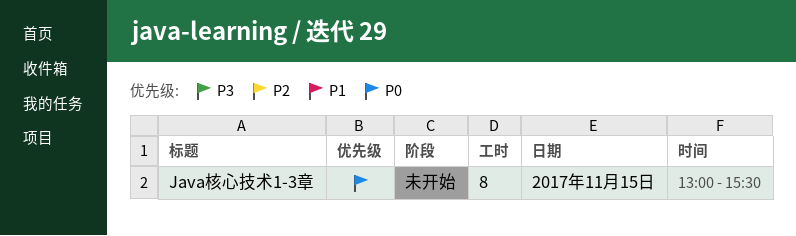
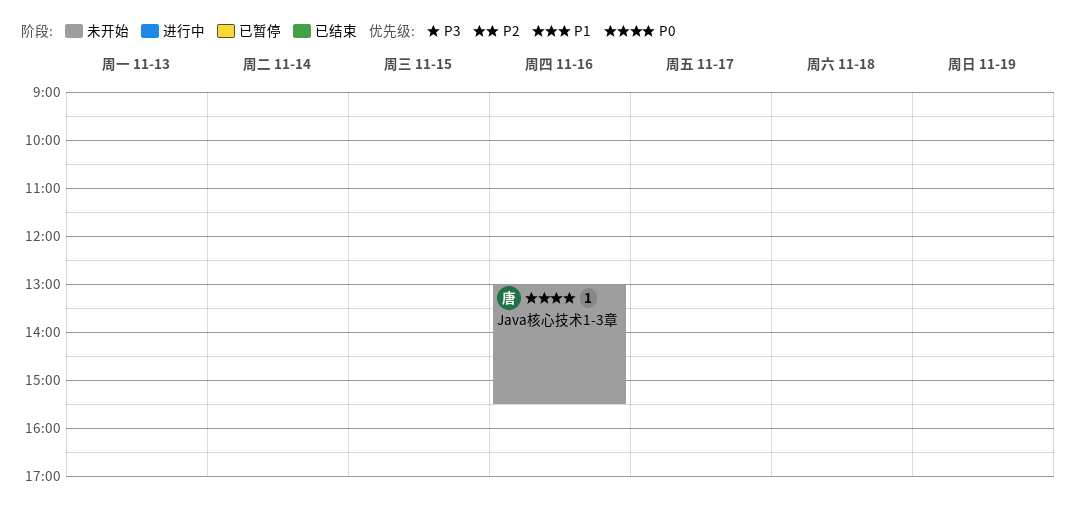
Java核心技术1-3章, estimate: 8 -> 1
Java核心技术1-3章, day: Nov 15 -> Nov 16

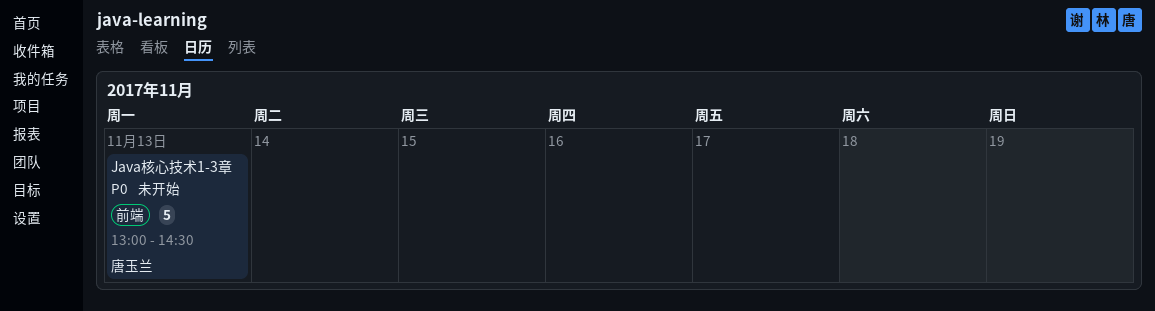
Java核心技术1-3章, estimate: 1 -> 5
Java核心技术1-3章, day: Nov 16 -> Nov 13
Java核心技术1-3章, ends: 15:30 -> 14:30

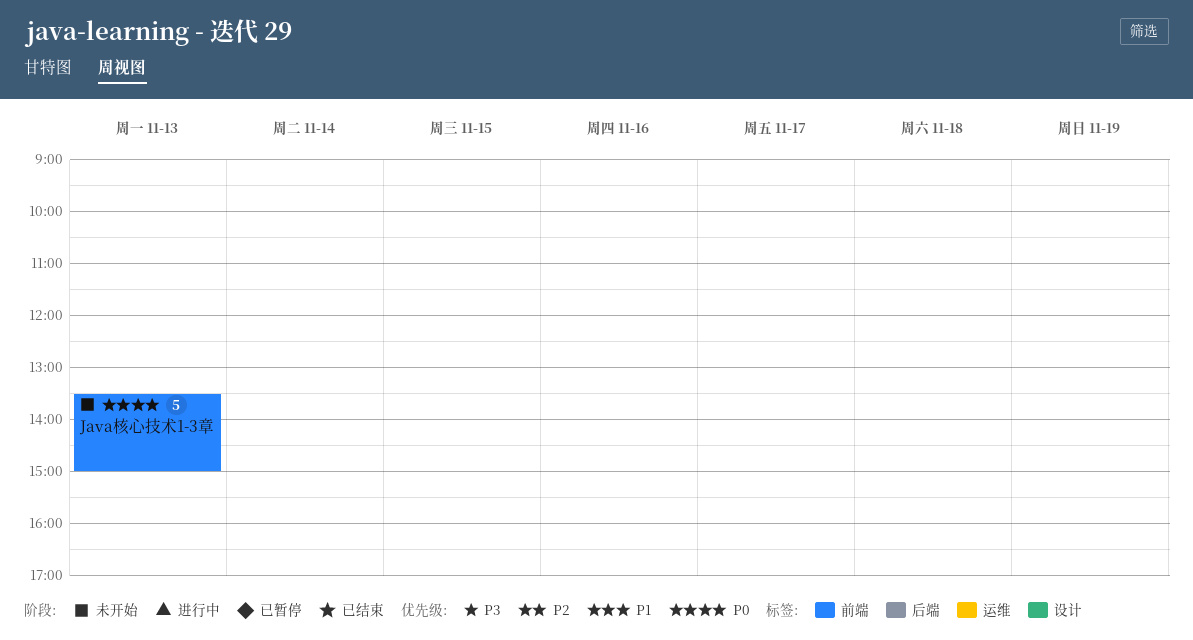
Java核心技术1-3章, begins: 13:00 -> 13:30
Java核心技术1-3章, ends: 14:30 -> 15:00

